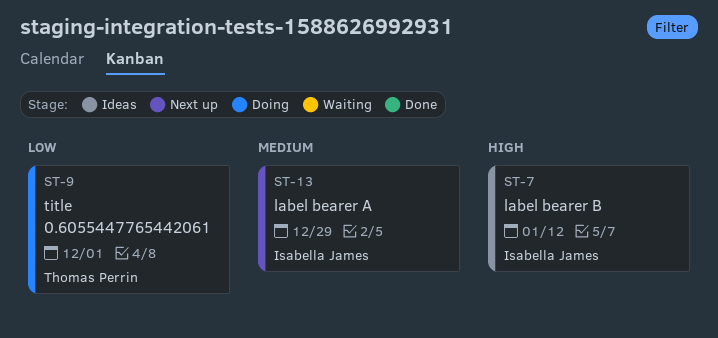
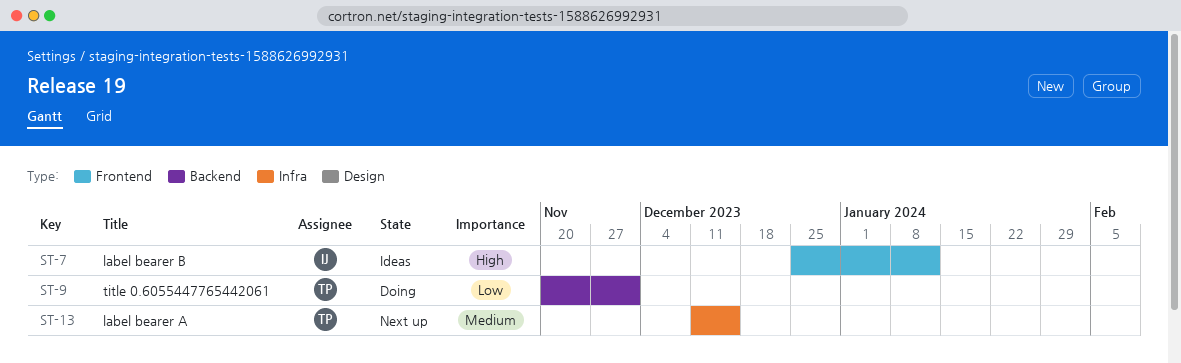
ST-13, owner: Isabella James -> Thomas Perrin
ST-13, due: Dec 29 -> Dec 15

